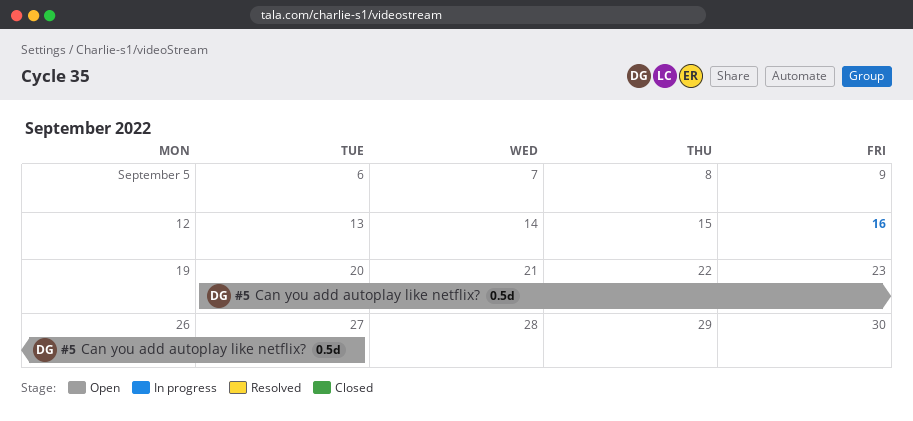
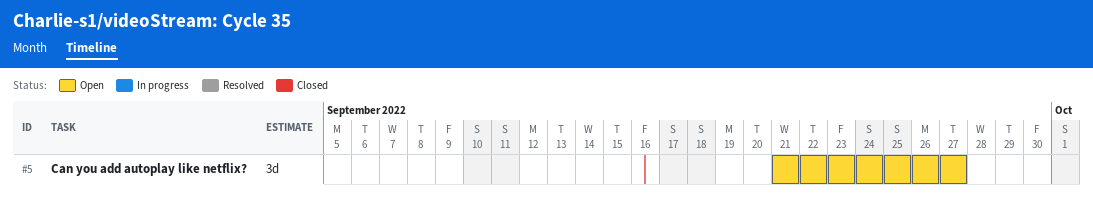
#5, estimate: 0.5d -> 3d
#5, start: Sep 20 -> Sep 21

